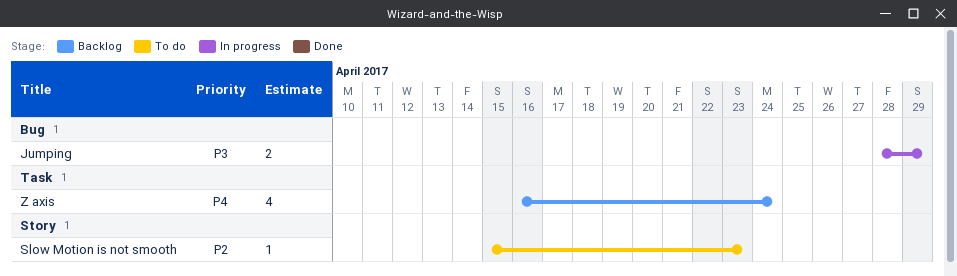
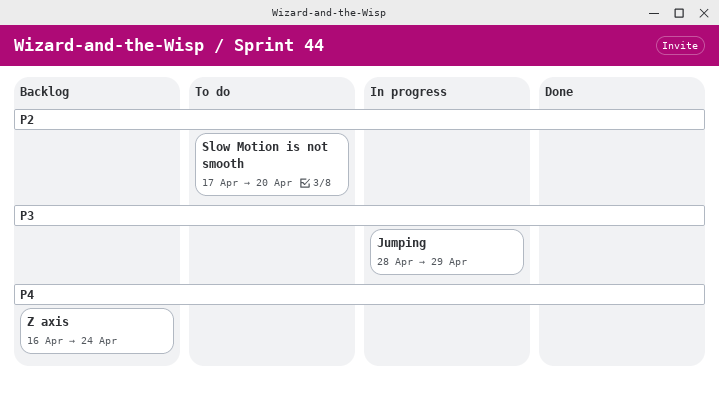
Slow Motion is not smooth, start: Apr 15 -> Apr 17
Slow Motion is not smooth, due: Apr 23 -> Apr 20

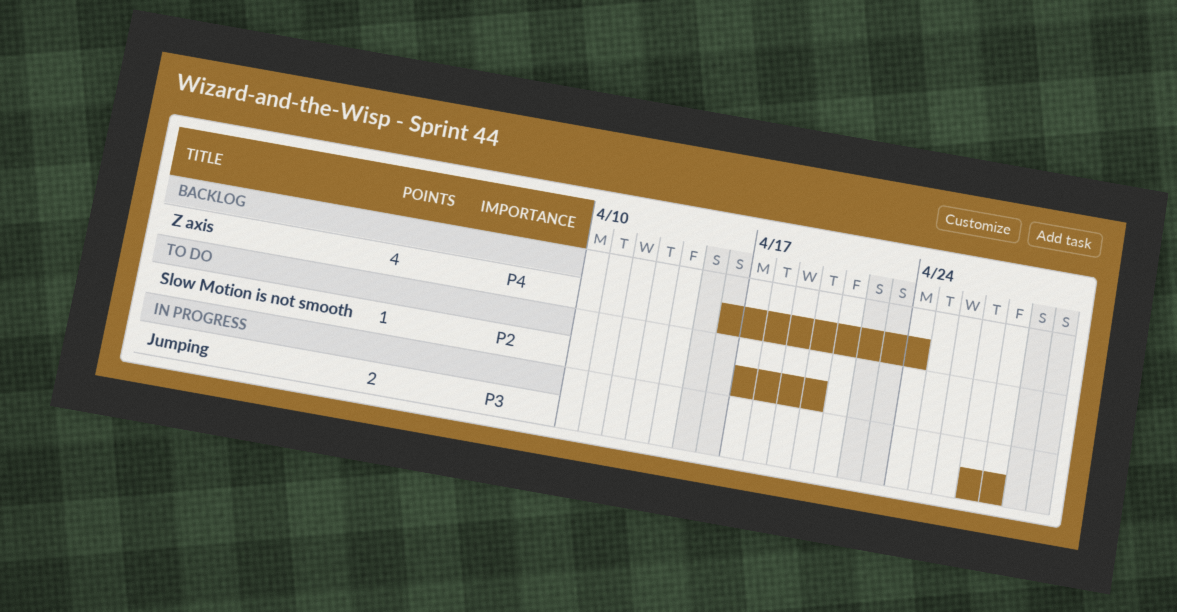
Jumping, start: Apr 28 -> Apr 27
Jumping, due: Apr 29 -> Apr 28

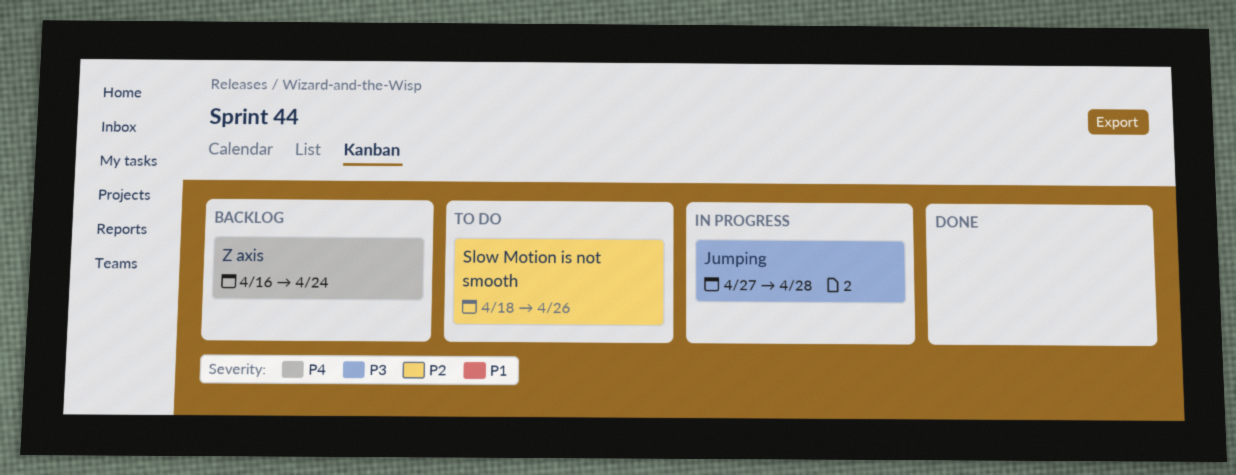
Slow Motion is not smooth, start: Apr 17 -> Apr 18
Slow Motion is not smooth, due: Apr 20 -> Apr 26

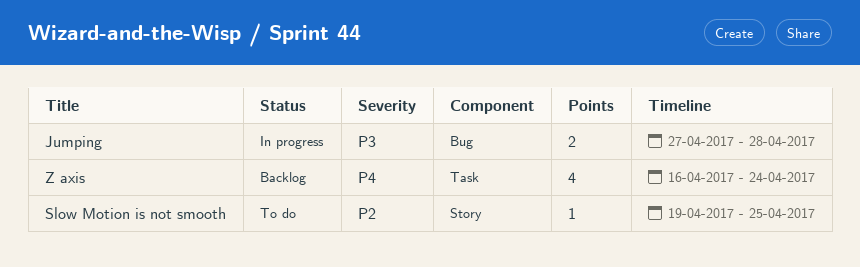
Slow Motion is not smooth, start: Apr 18 -> Apr 19
Slow Motion is not smooth, due: Apr 26 -> Apr 25

